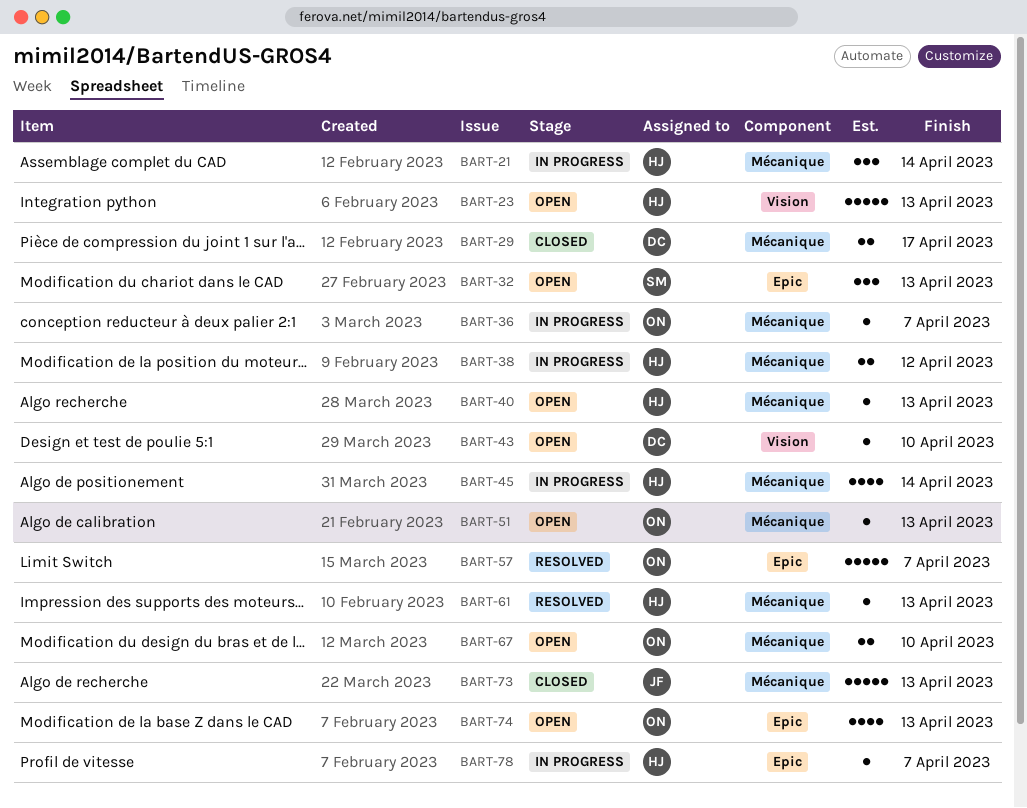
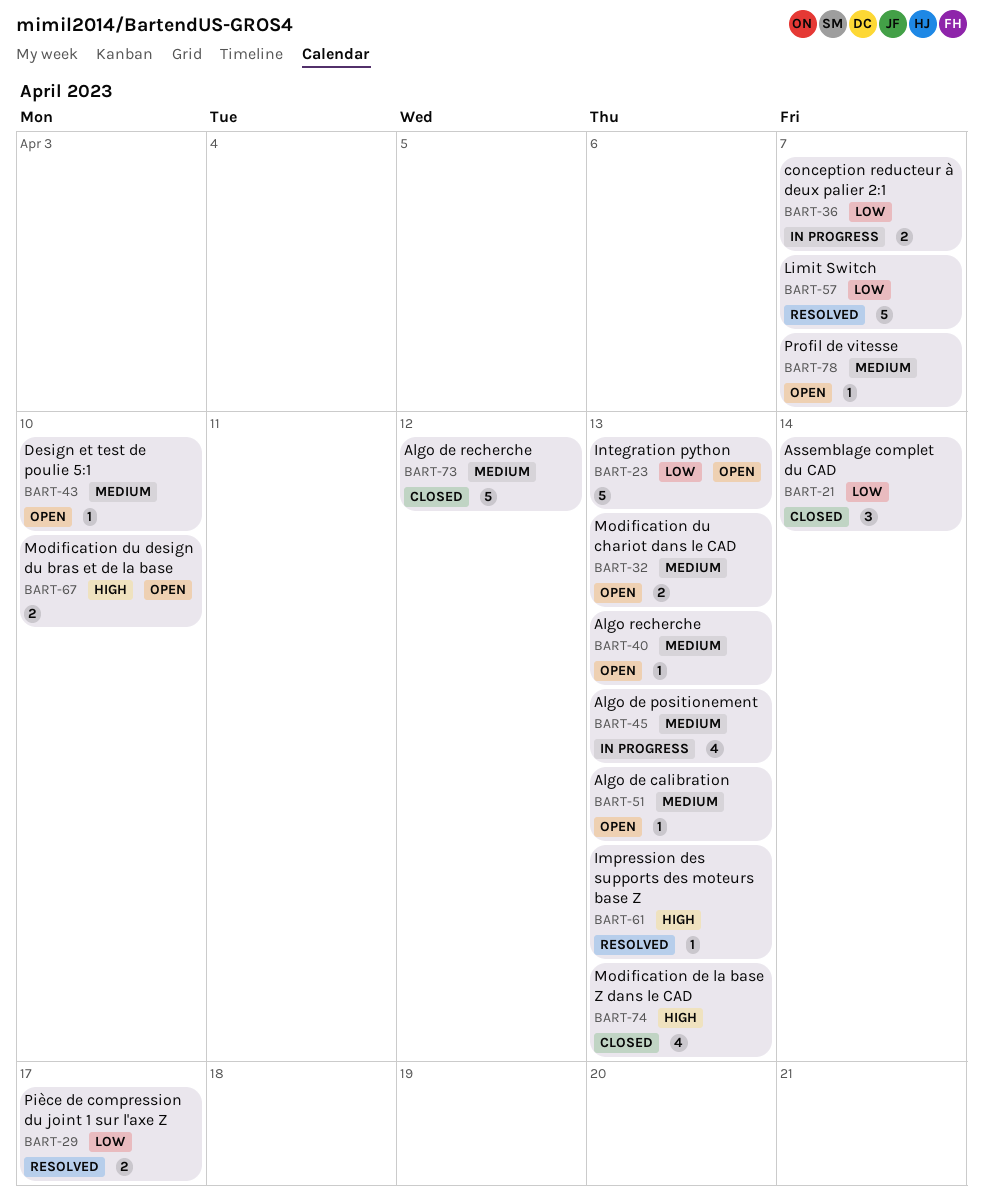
BART-21, status: In progress -> Closed
BART-29, status: Closed -> Resolved
BART-32, estimate: 3 -> 2
BART-36, estimate: 1 -> 2
BART-38: present -> none
BART-45, due: Apr 14 -> Apr 13
BART-73, due: Apr 13 -> Apr 12
BART-74, status: Open -> Closed
BART-78, status: In progress -> Open

